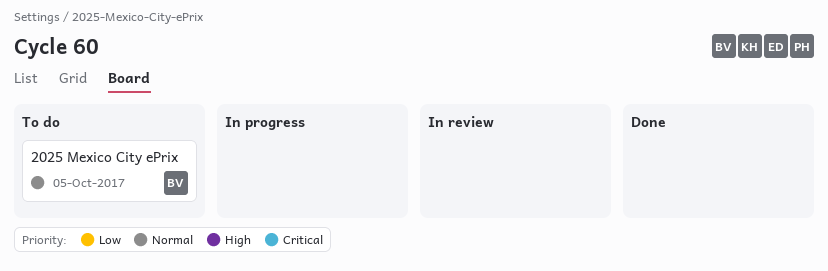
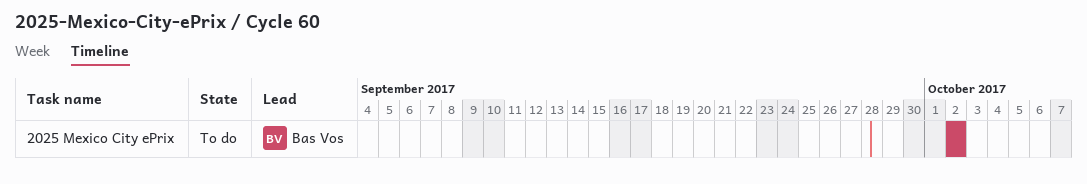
2025 Mexico City ePrix, due: Oct 5 -> Oct 2

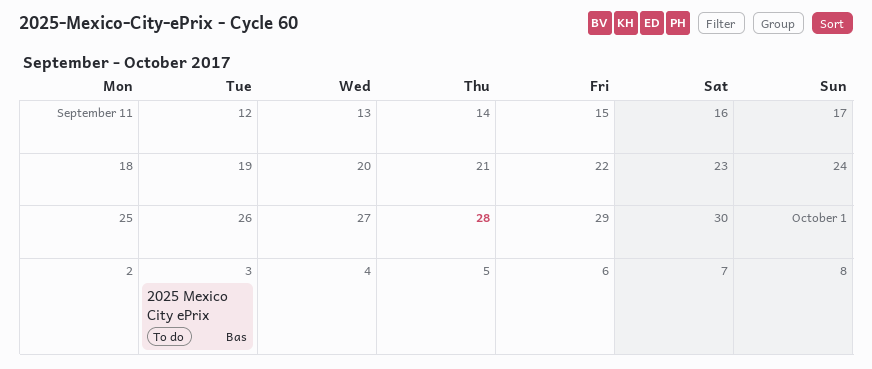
2025 Mexico City ePrix, due: Oct 2 -> Oct 3

